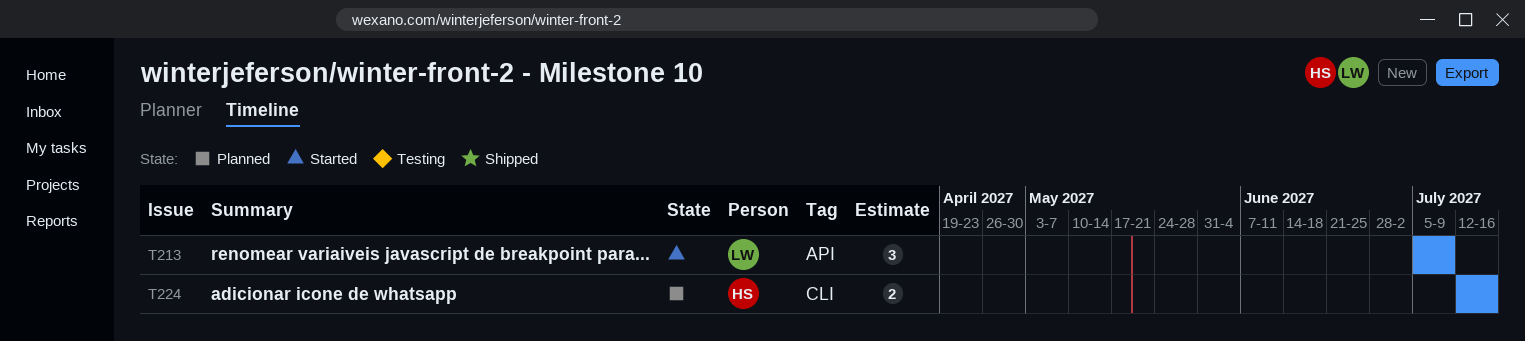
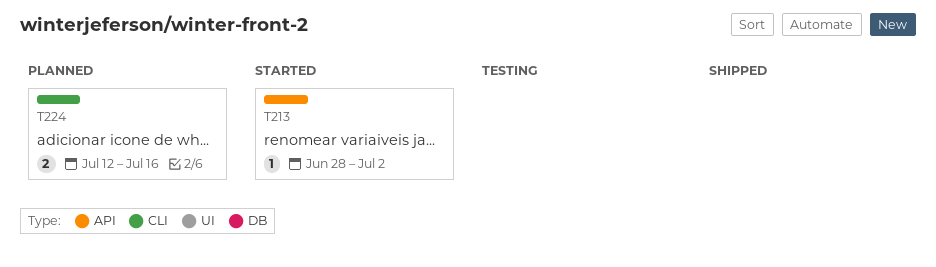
T213, estimate: 3 -> 1
T213, start: Jul 5 -> Jun 28
T213, due: Jul 9 -> Jul 2

